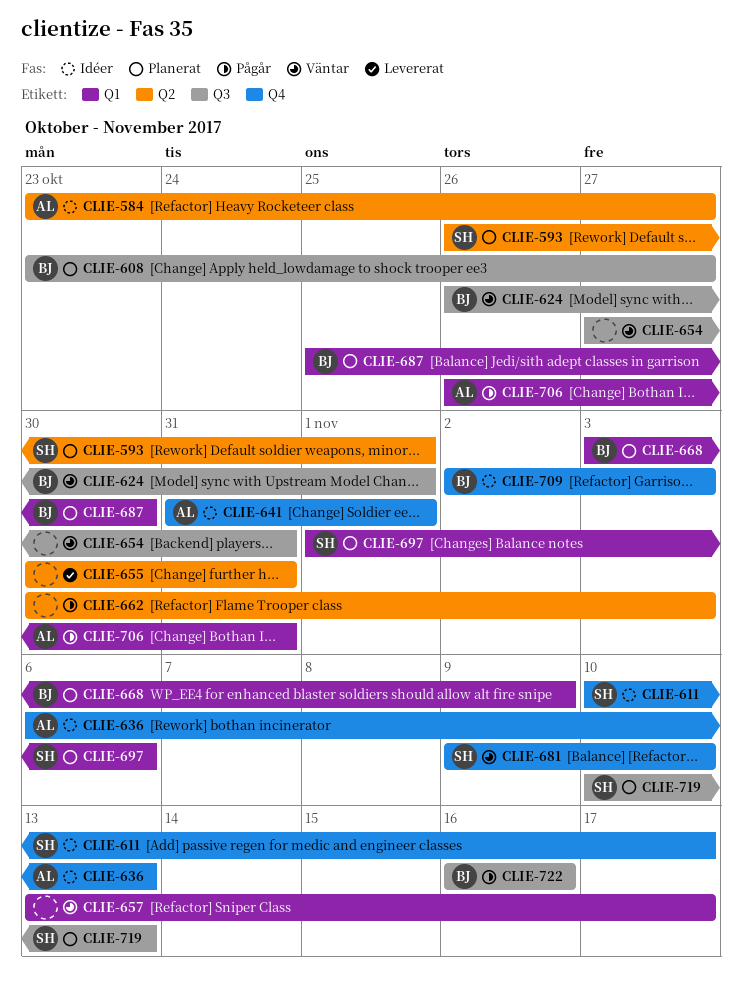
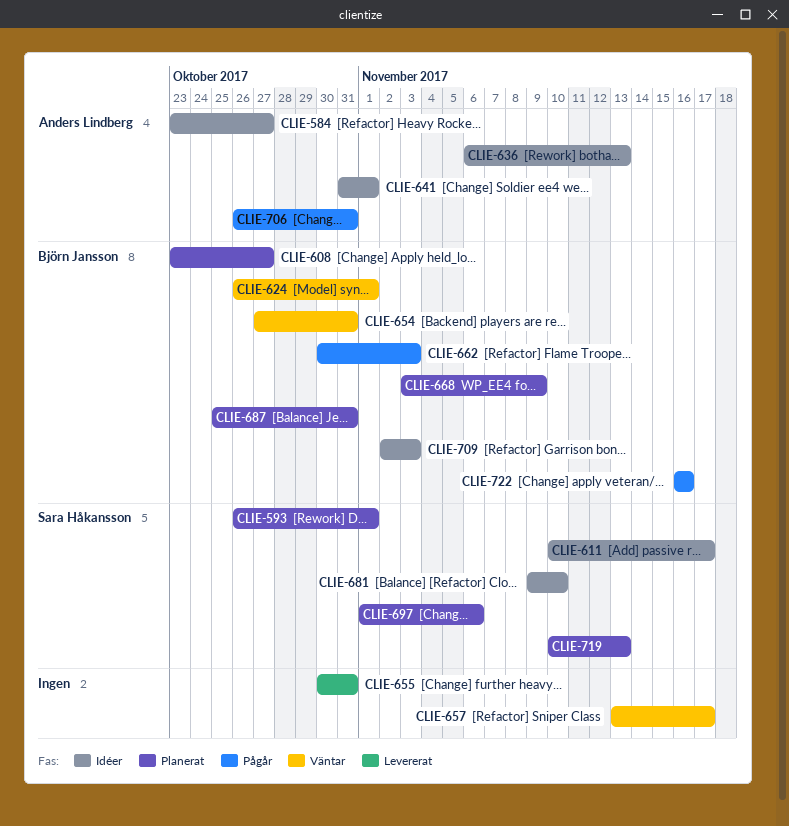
CLIE-654, owner: none -> Björn Jansson
CLIE-662, owner: none -> Björn Jansson
CLIE-681, status: Väntar -> Idéer
CLIE-687, due: Oct 30 -> Oct 31

